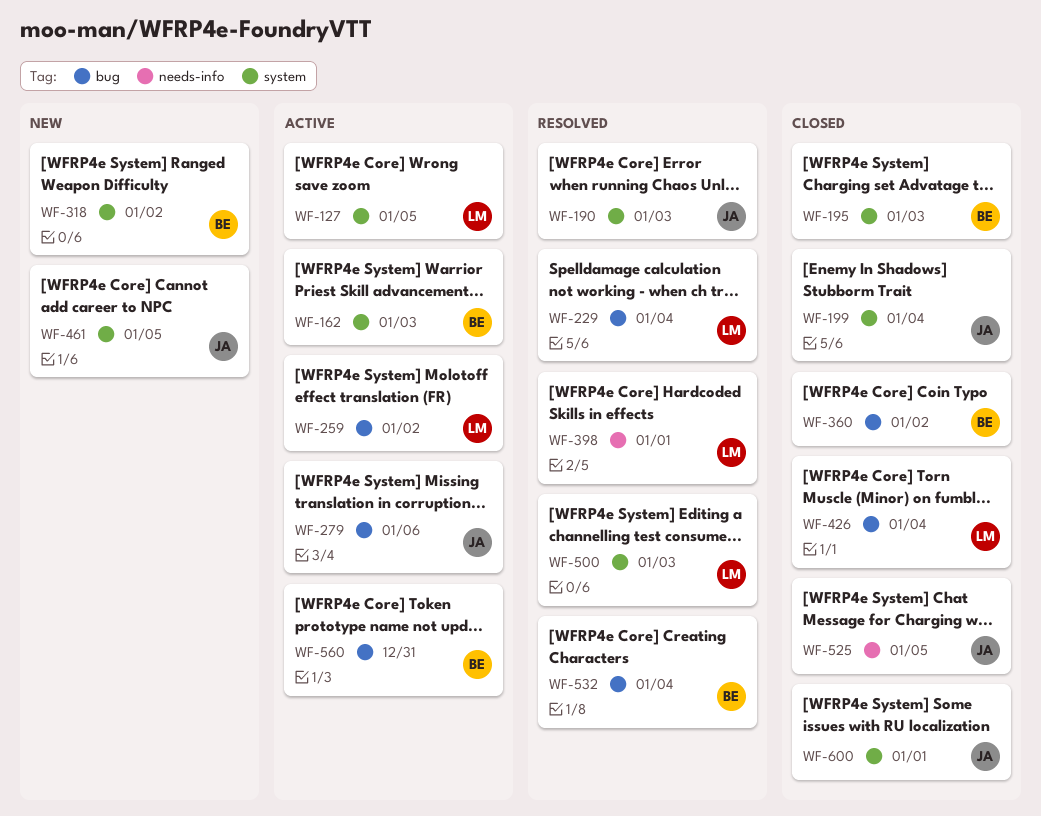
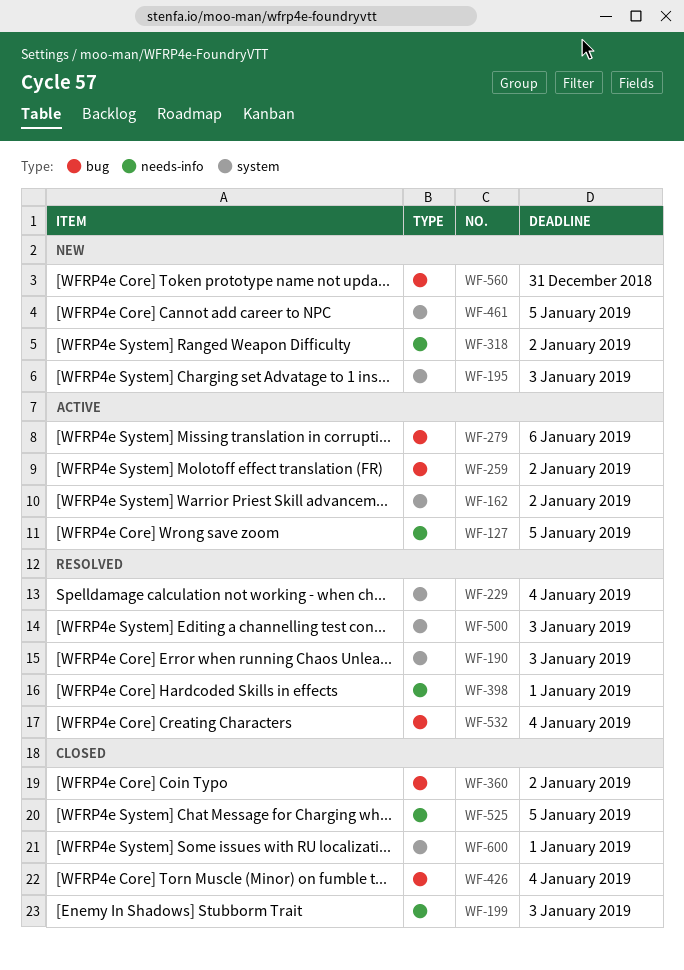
WF-127, label: system -> needs-info
WF-162, due: Jan 3 -> Jan 2
WF-195, status: Closed -> New
WF-199, label: system -> needs-info
WF-199, due: Jan 4 -> Jan 3
WF-229, label: bug -> system
WF-318, label: system -> needs-info
WF-560, status: Active -> New

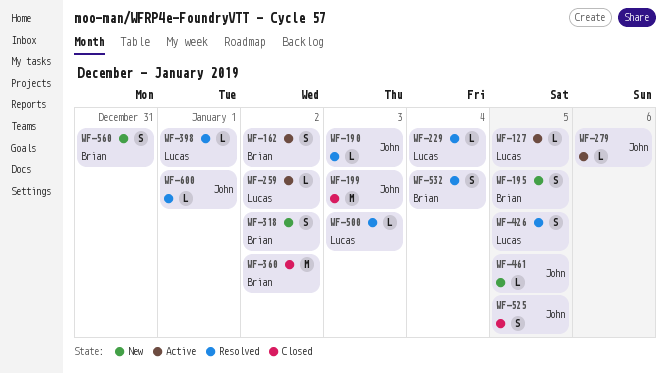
WF-195, due: Jan 3 -> Jan 5
WF-426, status: Closed -> Resolved
WF-426, due: Jan 4 -> Jan 5
WF-600, status: Closed -> Resolved

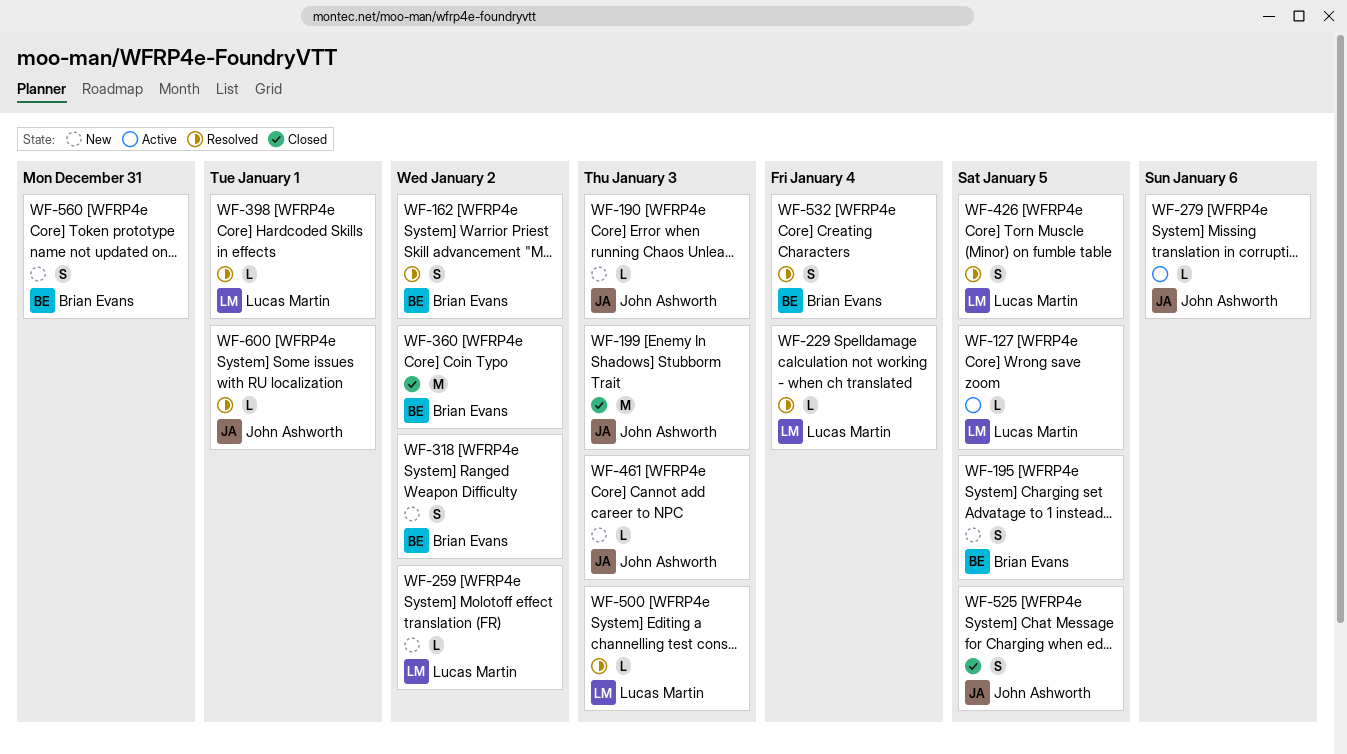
WF-162, status: Active -> Resolved
WF-190, status: Resolved -> New
WF-259, status: Active -> New
WF-461, due: Jan 5 -> Jan 3

